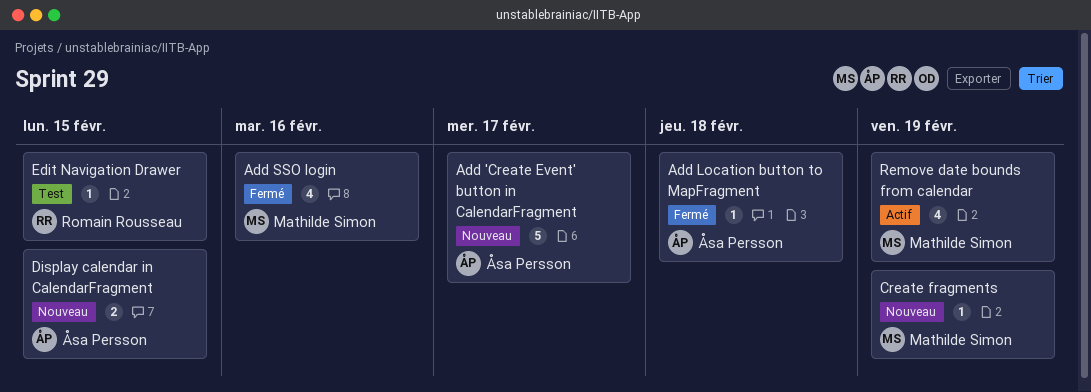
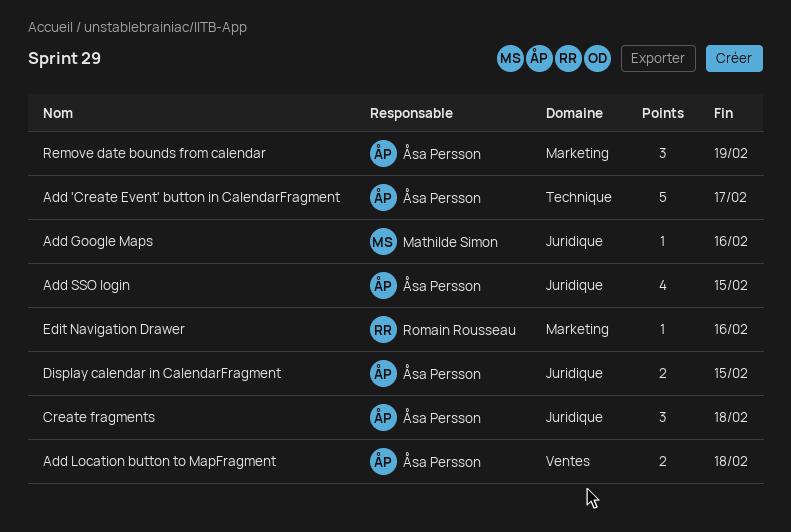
Add Google Maps: none -> present
Add Location button to MapFragment, estimate: 1 -> 2
Add SSO login, owner: Mathilde Simon -> Åsa Persson
Add SSO login, due: Feb 16 -> Feb 15
Create fragments, owner: Mathilde Simon -> Åsa Persson
Create fragments, estimate: 1 -> 3
Create fragments, due: Feb 19 -> Feb 18
Edit Navigation Drawer, due: Feb 15 -> Feb 16
Remove date bounds from calendar, owner: Mathilde Simon -> Åsa Persson
Remove date bounds from calendar, estimate: 4 -> 3

